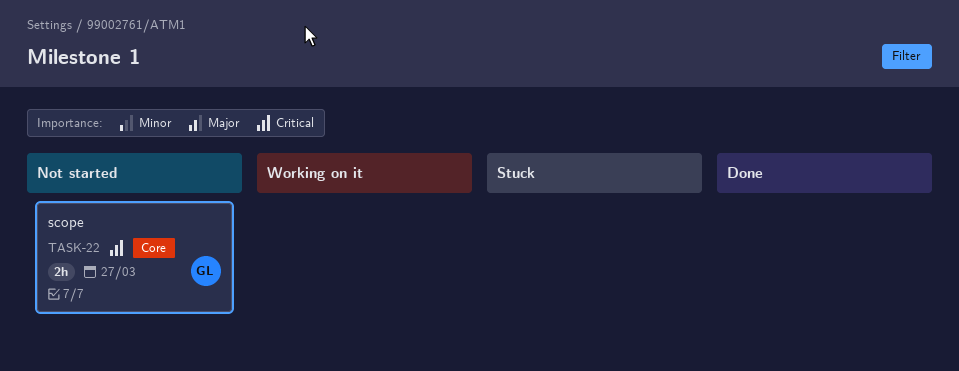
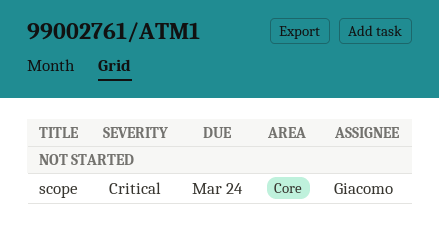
scope, due: Mar 27 -> Mar 24

